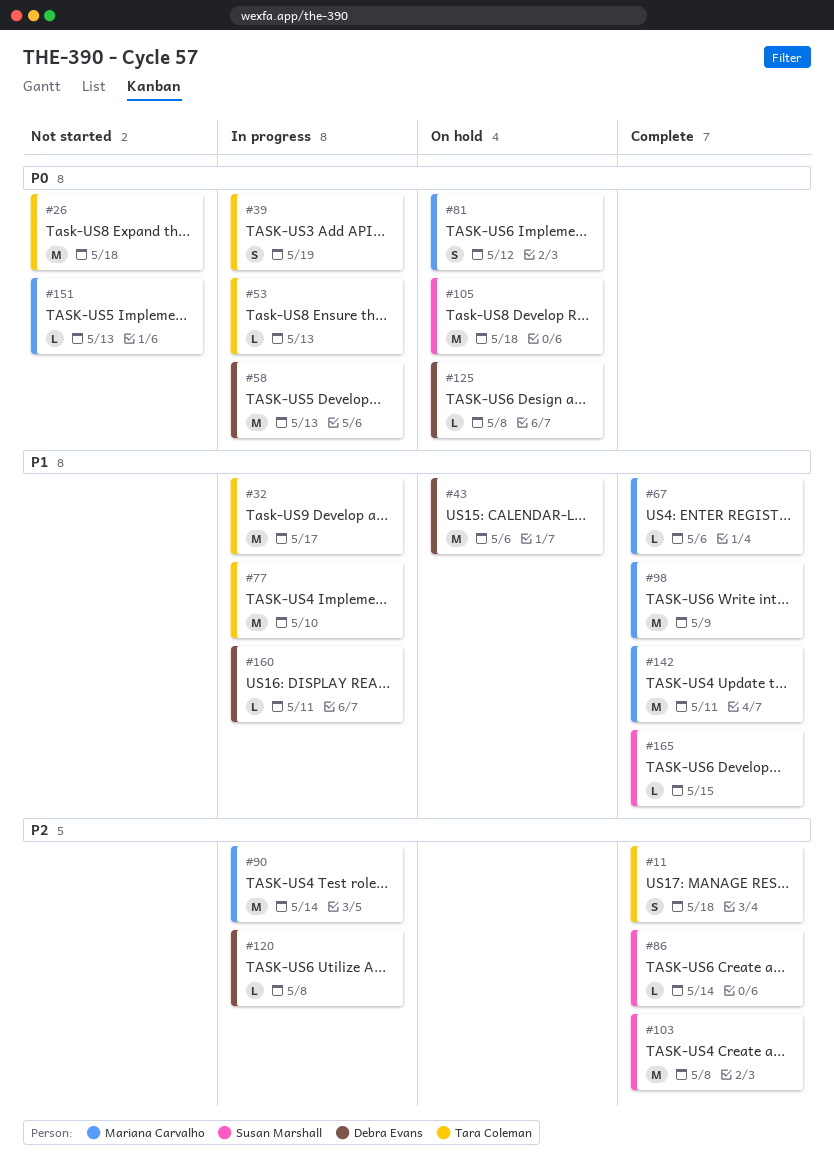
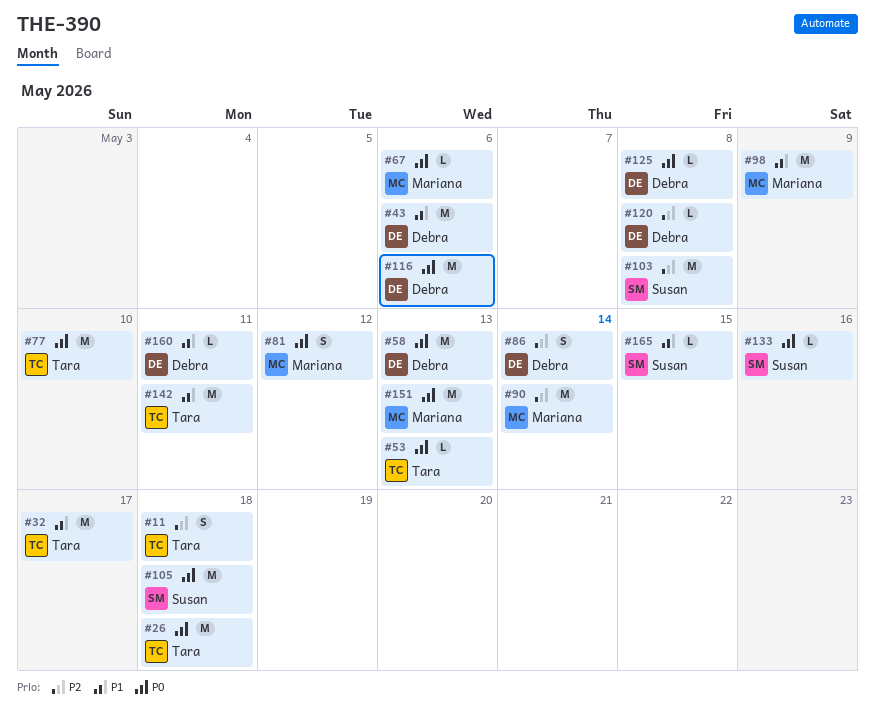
#39: present -> none
#67, priority: P1 -> P0
#77, priority: P1 -> P0
#86, owner: Susan Marshall -> Debra Evans
#86, estimate: L -> S
#116: none -> present
#133: none -> present
#142, owner: Mariana Carvalho -> Tara Coleman
#151, estimate: L -> M

